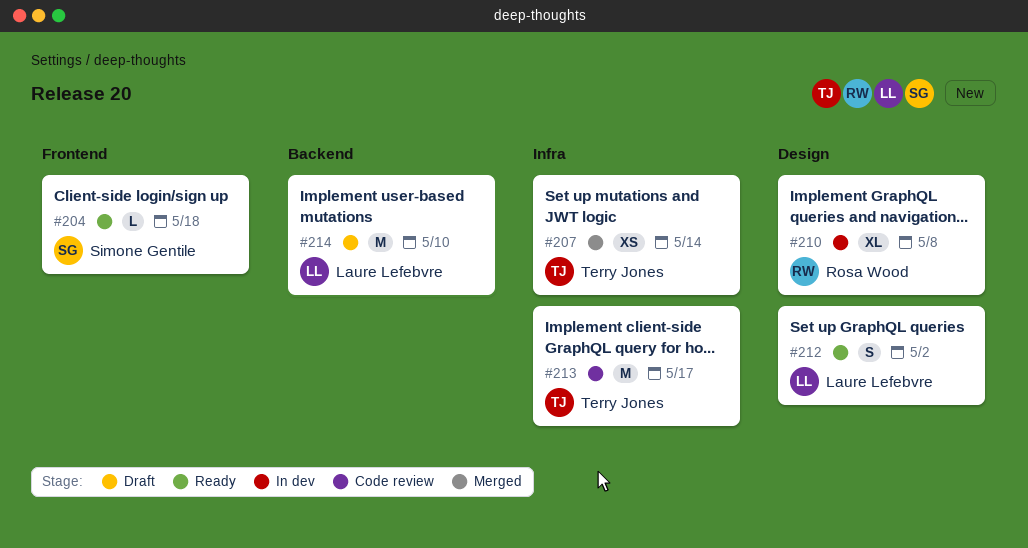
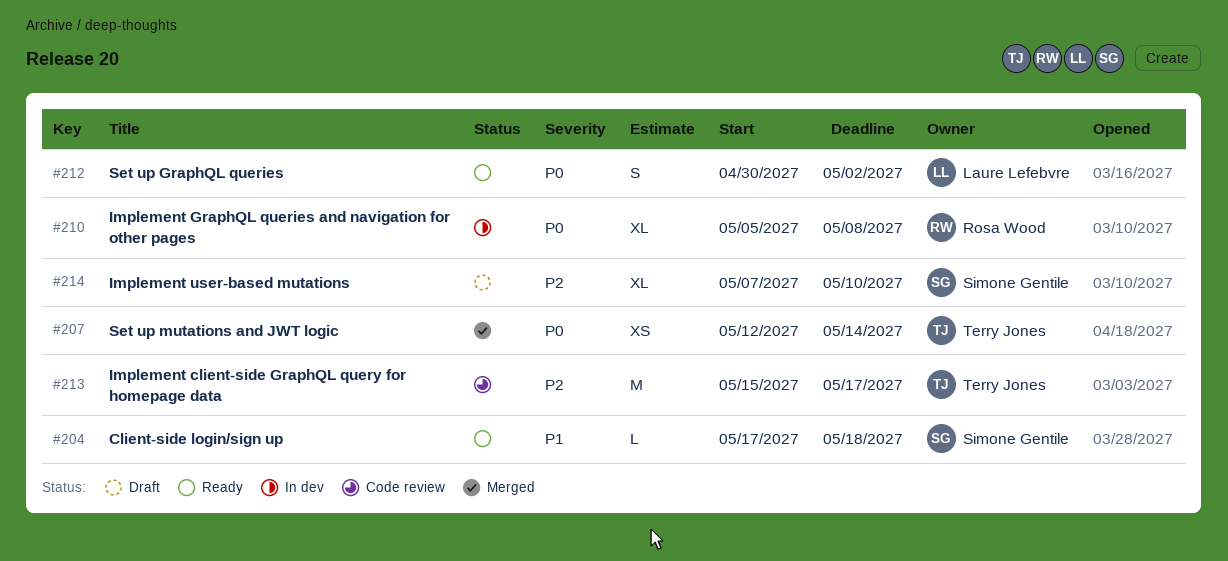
#214, owner: Laure Lefebvre -> Simone Gentile
#214, estimate: M -> XL

